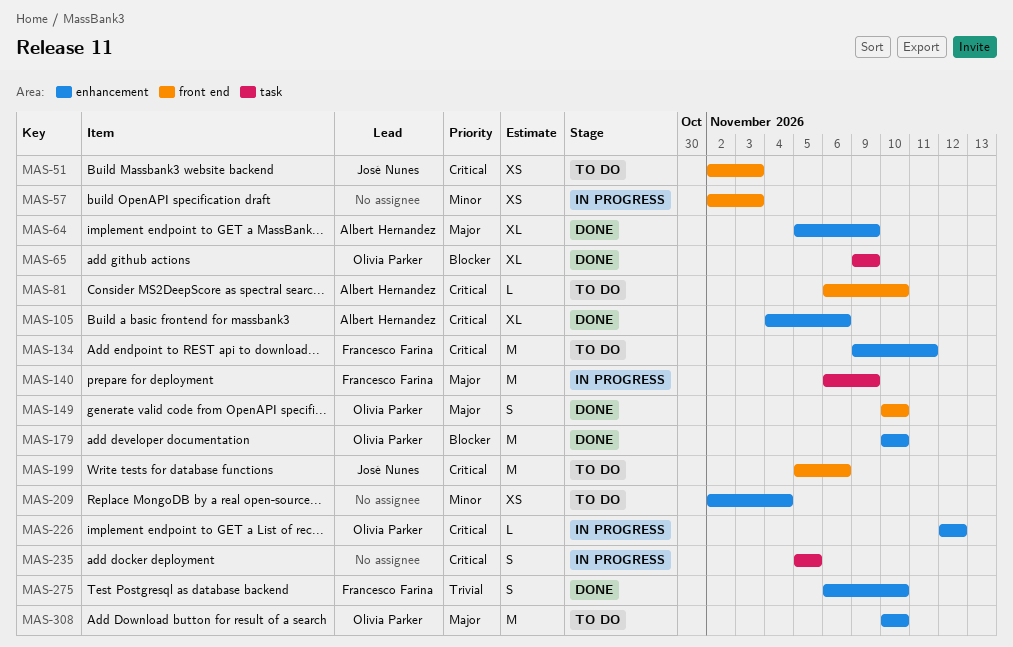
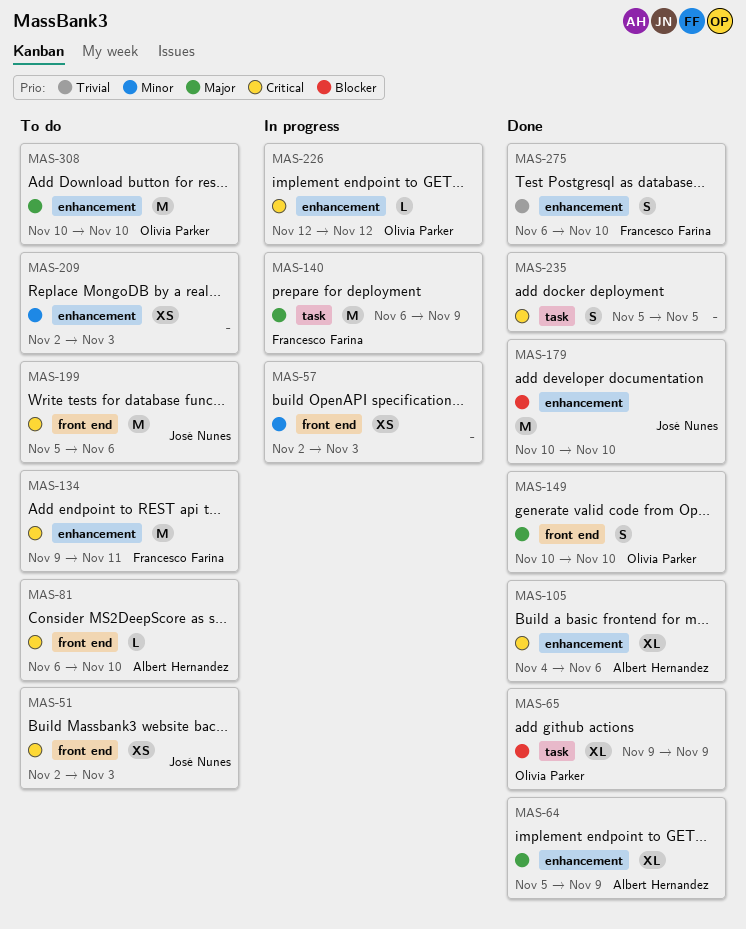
MAS-179, owner: Olivia Parker -> José Nunes
MAS-209, due: Nov 4 -> Nov 3
MAS-235, status: In progress -> Done

